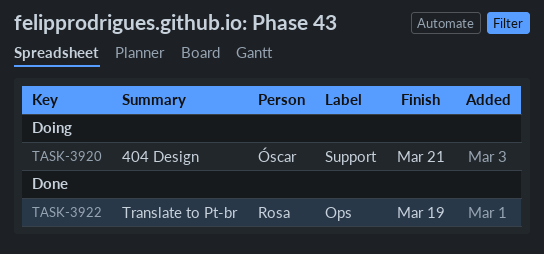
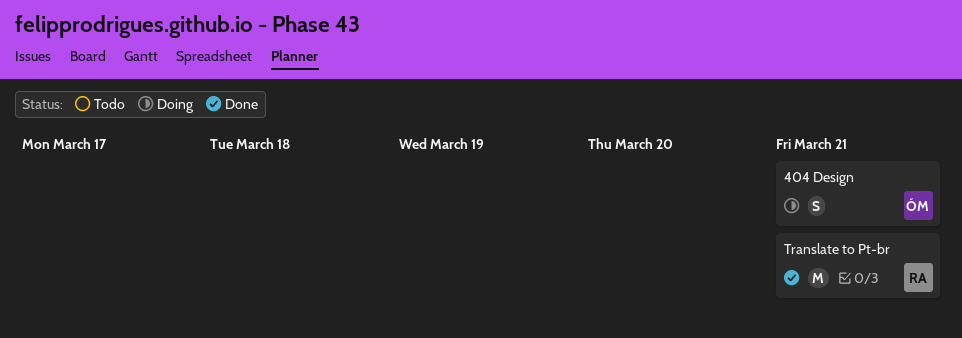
Translate to Pt-br, due: Mar 19 -> Mar 21

